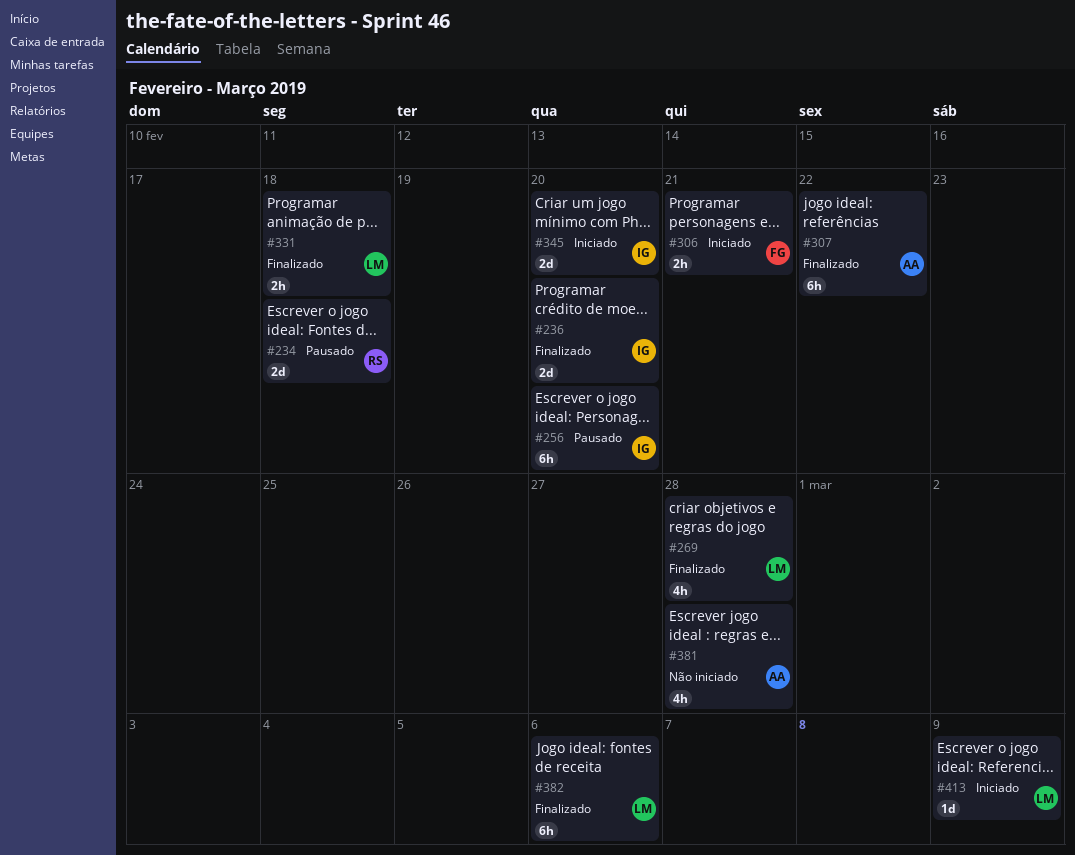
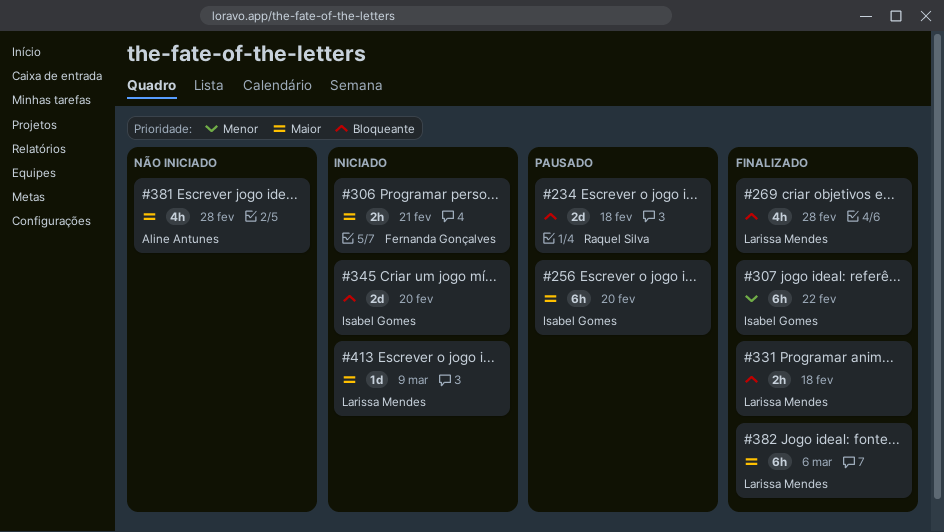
#236: present -> none
#307, owner: Aline Antunes -> Isabel Gomes

